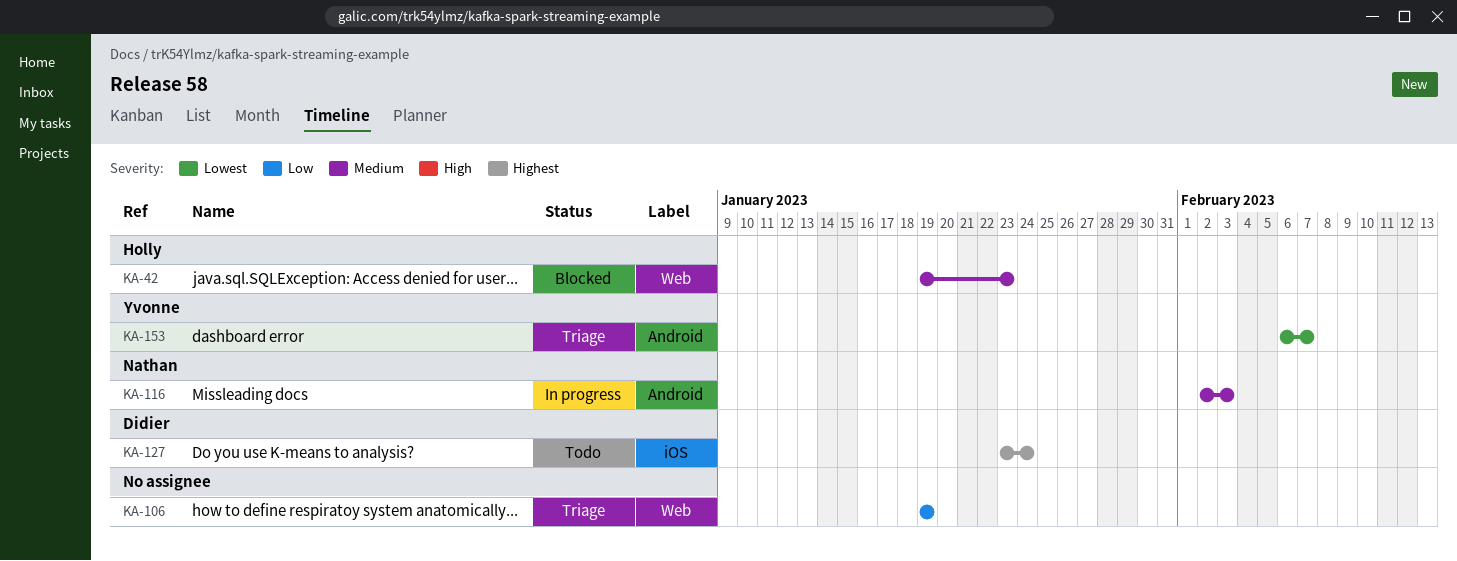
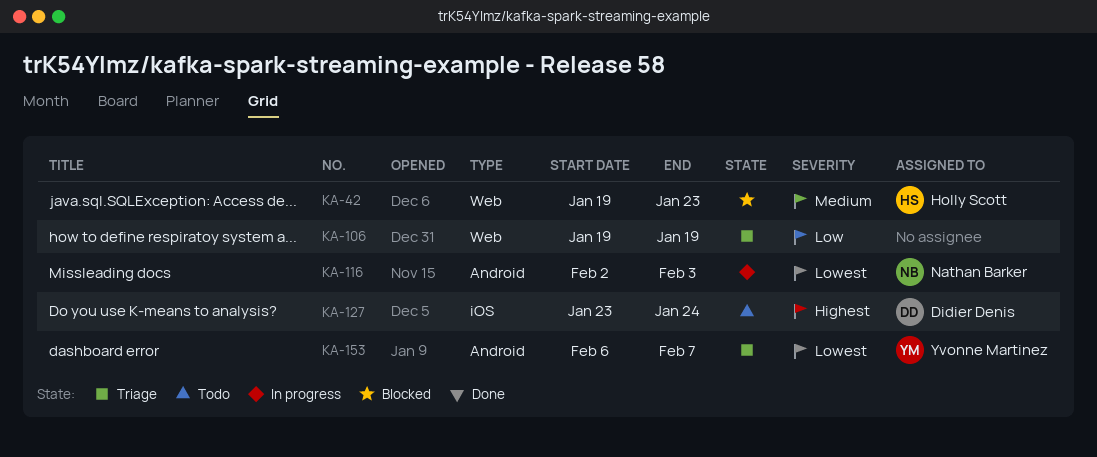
KA-116, priority: Medium -> Lowest

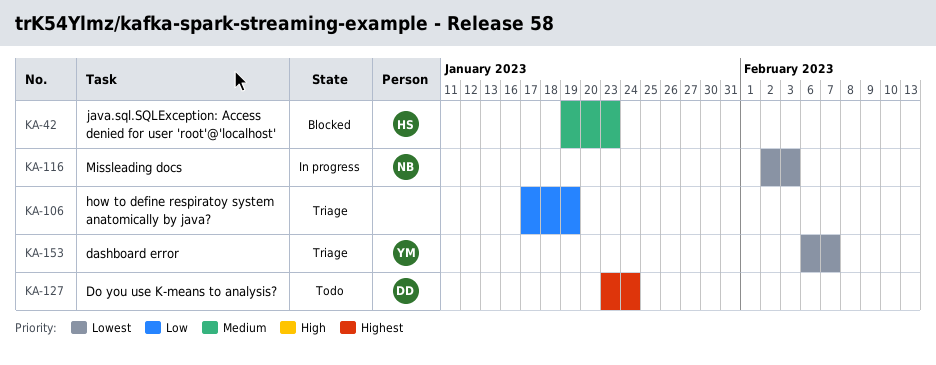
KA-106, start: Jan 19 -> Jan 17

